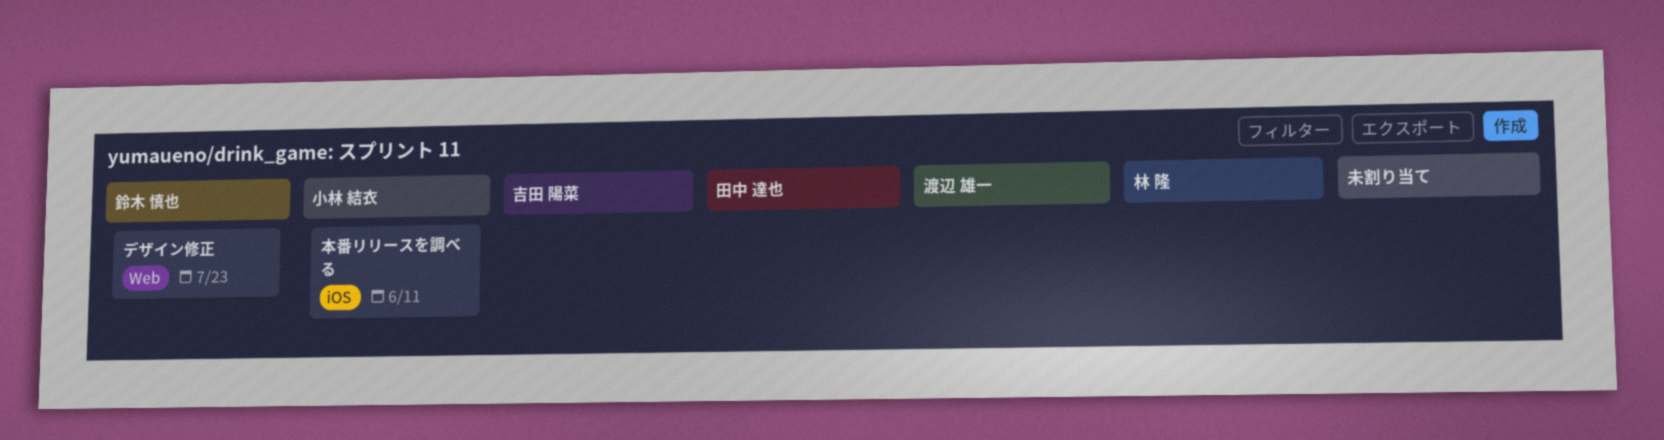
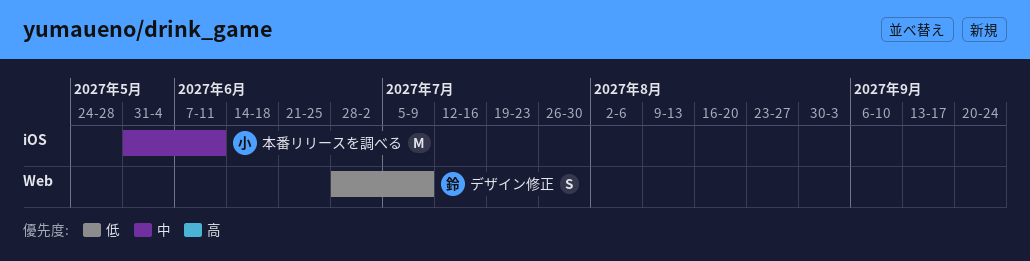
デザイン修正, due: Jul 23 -> Jul 9

